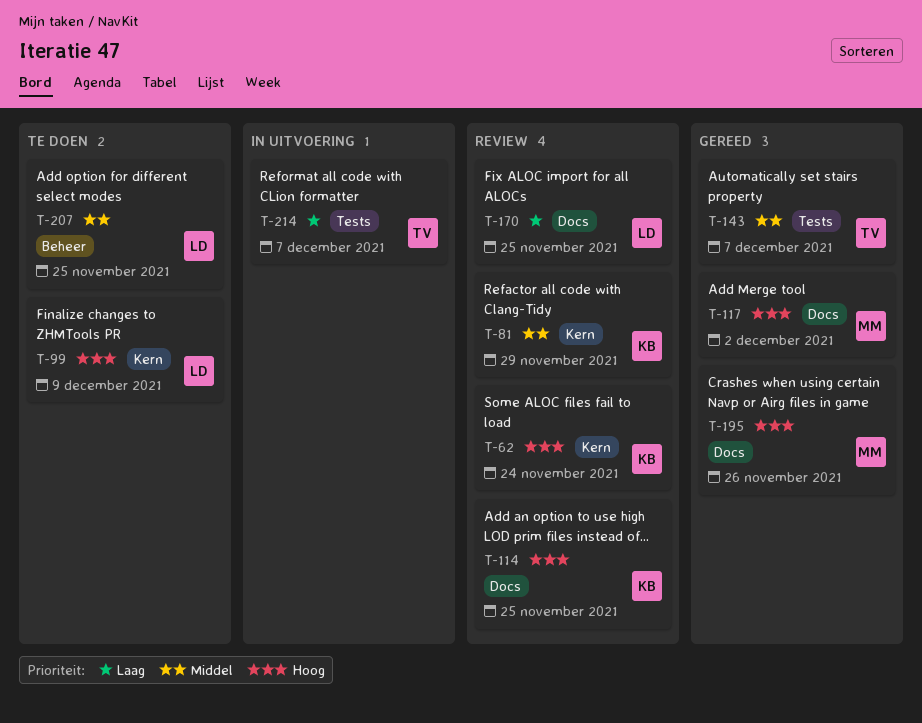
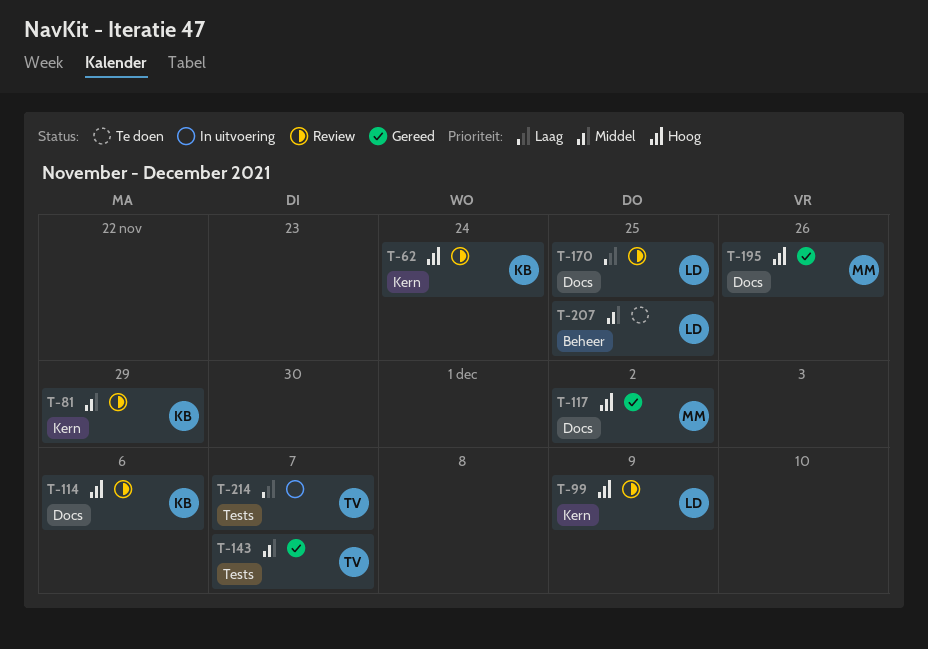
T-99, status: Te doen -> Review
T-114, due: Nov 25 -> Dec 6

